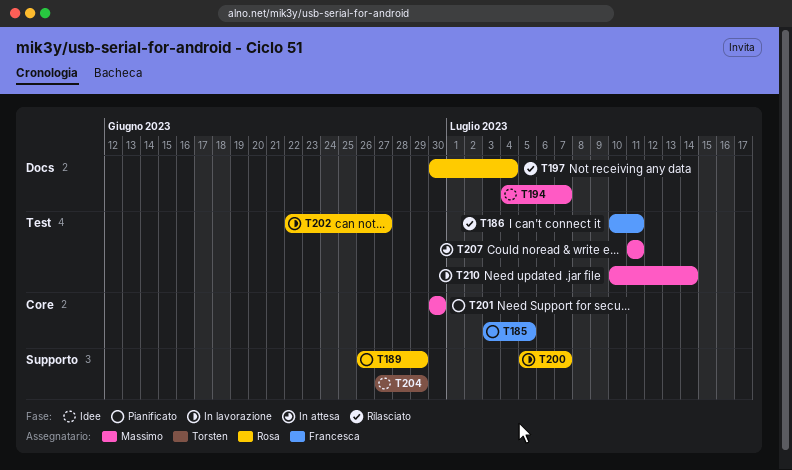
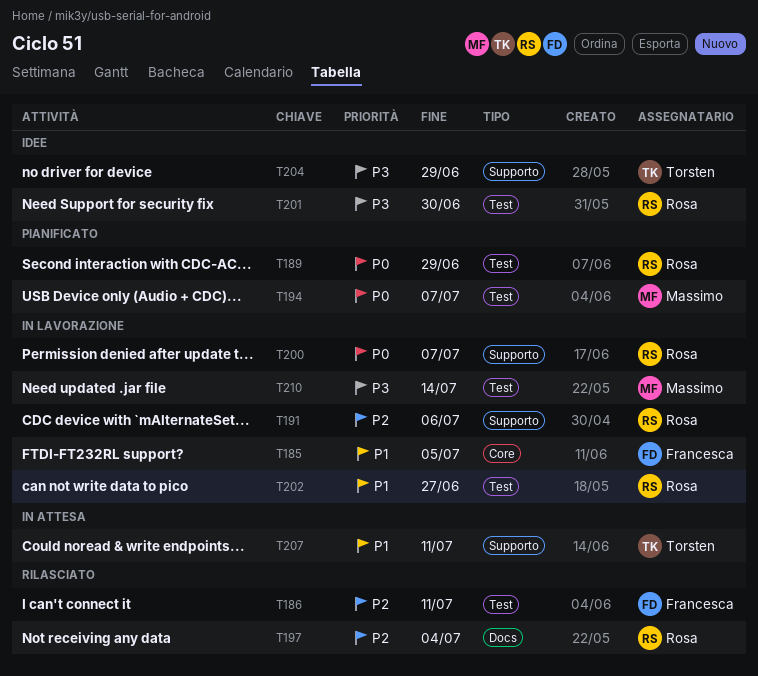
T185, status: Pianificato -> In lavorazione
T189, label: Supporto -> Test
T191: none -> present
T194, status: Idee -> Pianificato
T194, label: Docs -> Test
T201, status: Pianificato -> Idee
T201, owner: Massimo -> Rosa
T201, label: Core -> Test
T207, owner: Massimo -> Torsten
T207, label: Test -> Supporto

